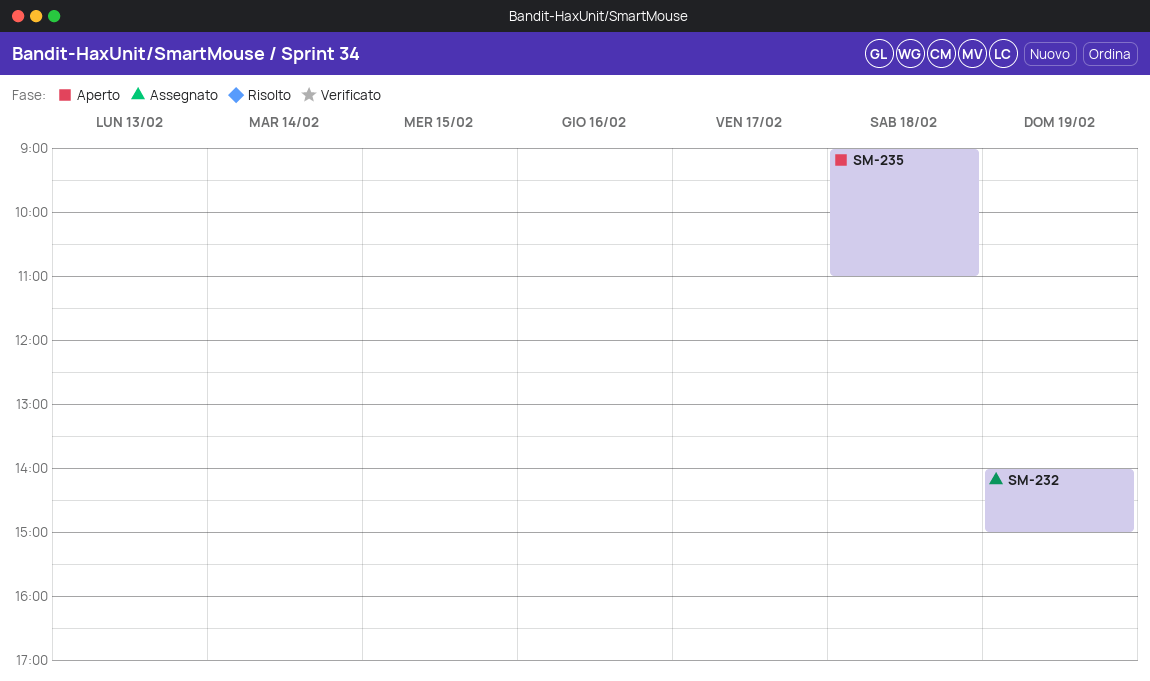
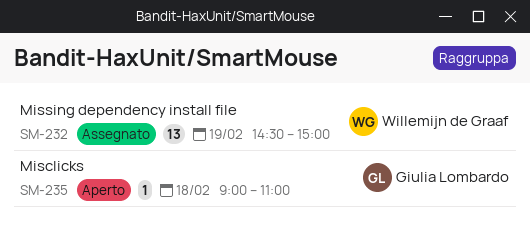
SM-232, begins: 14:00 -> 14:30

